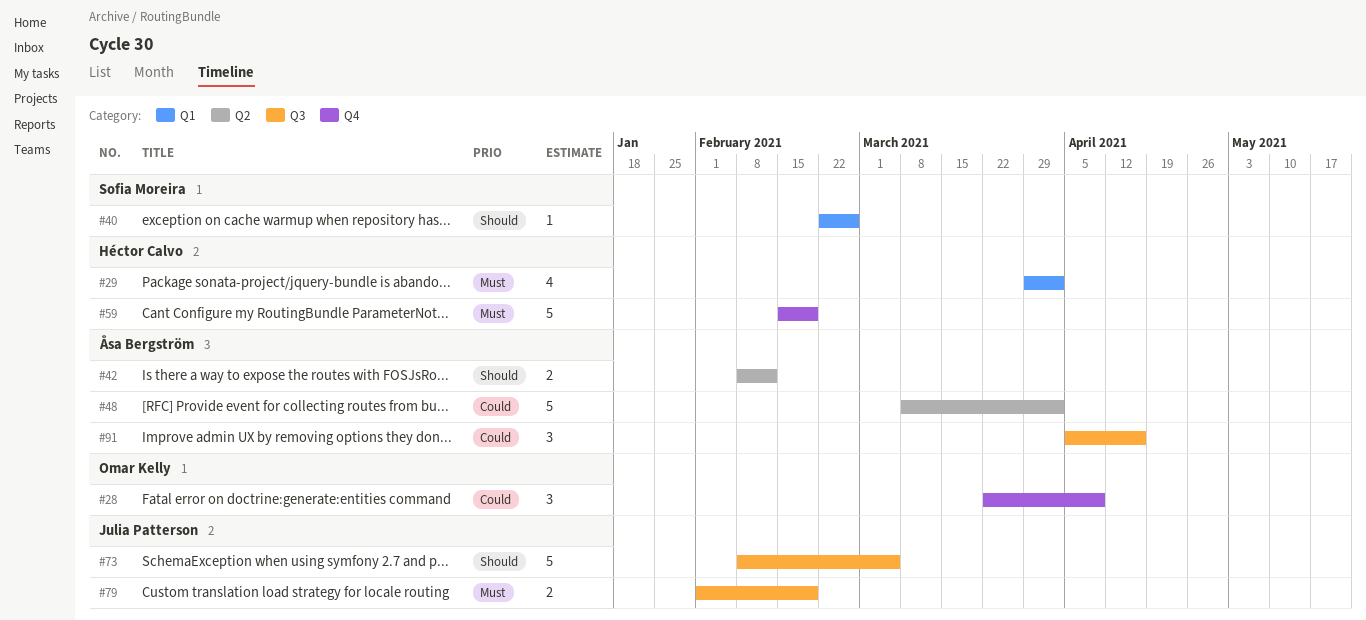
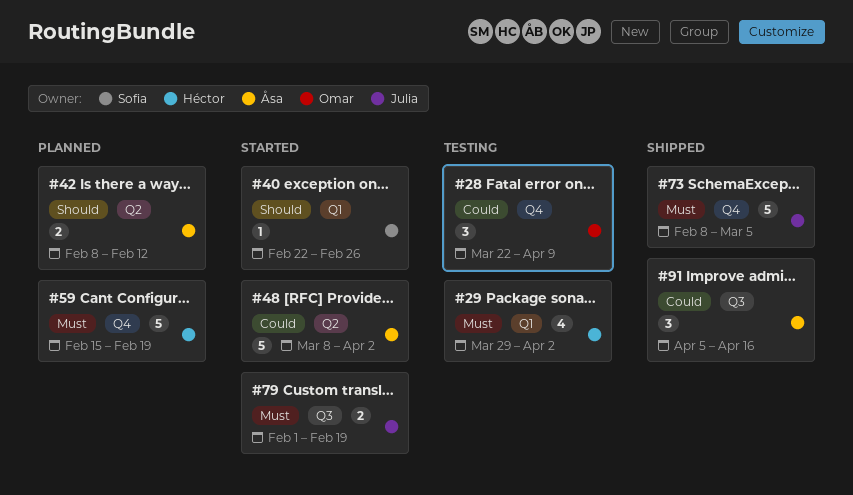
#73, priority: Should -> Must
#73, label: Q3 -> Q4

